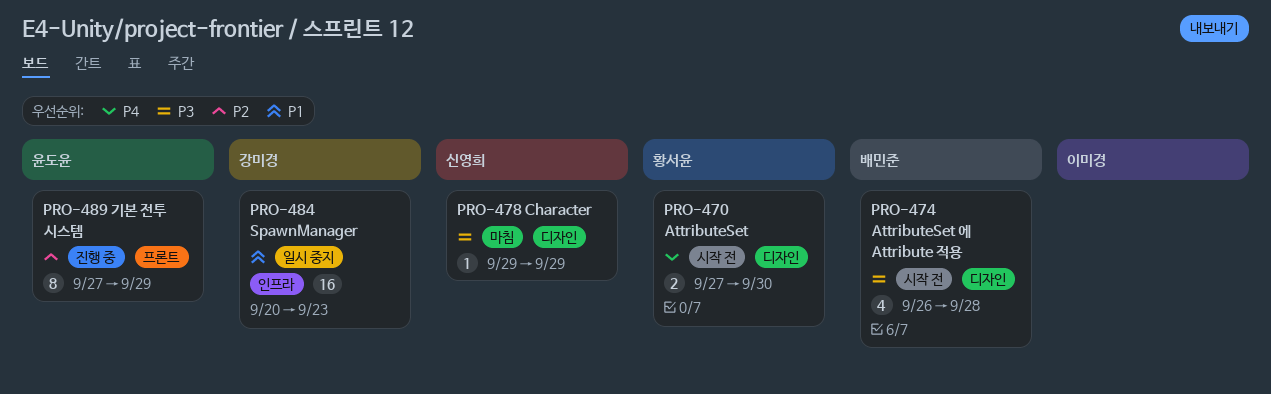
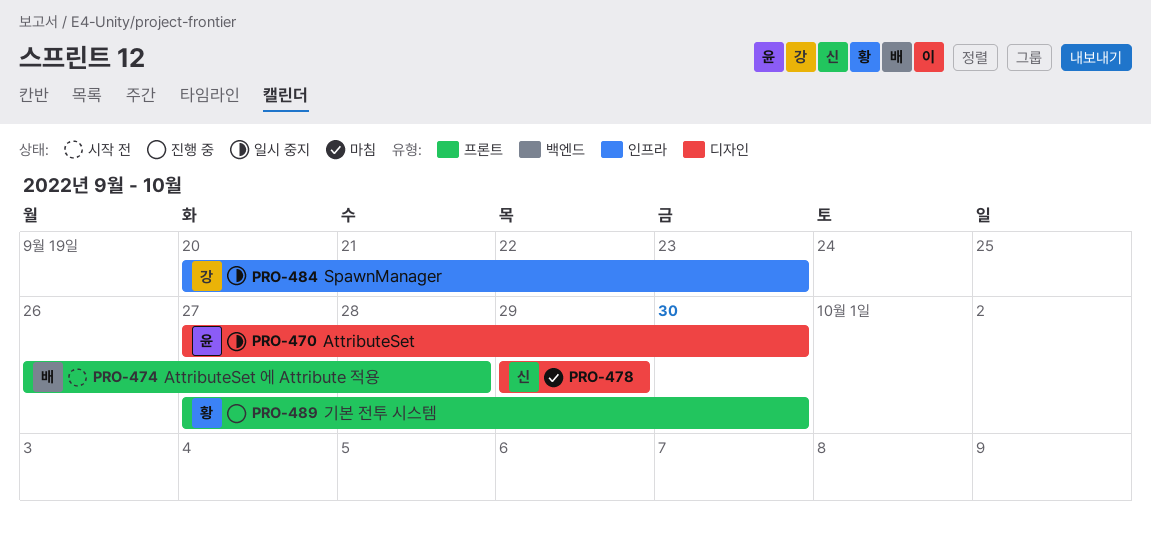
PRO-470, status: 시작 전 -> 일시 중지
PRO-470, owner: 황서윤 -> 윤도윤
PRO-474, label: 디자인 -> 프론트
PRO-489, owner: 윤도윤 -> 황서윤
PRO-489, due: Sep 29 -> Sep 30

